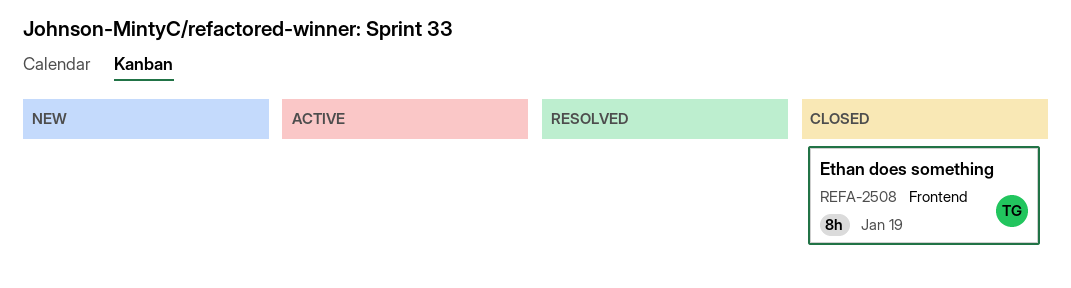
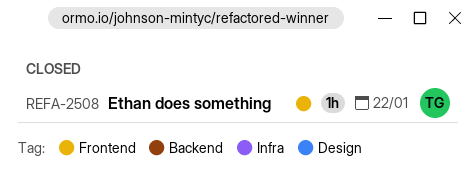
REFA-2508, estimate: 8h -> 1h
REFA-2508, due: Jan 19 -> Jan 22

